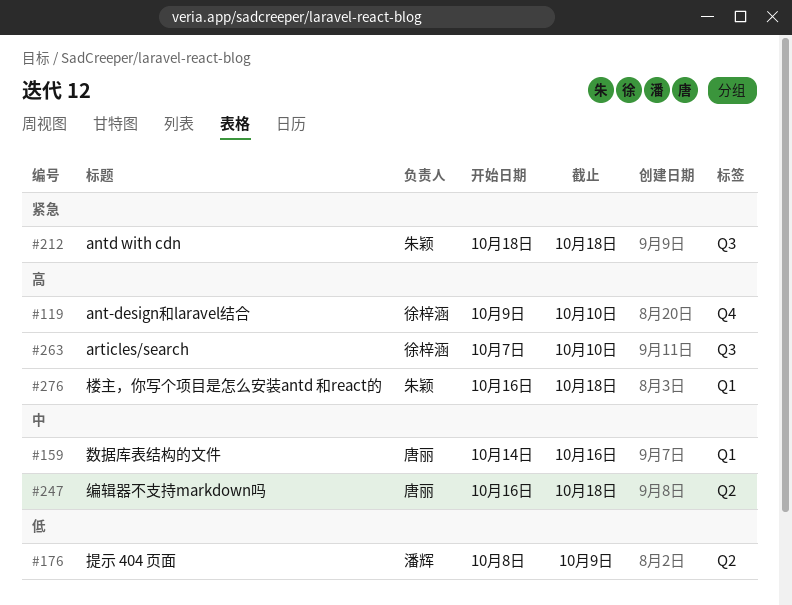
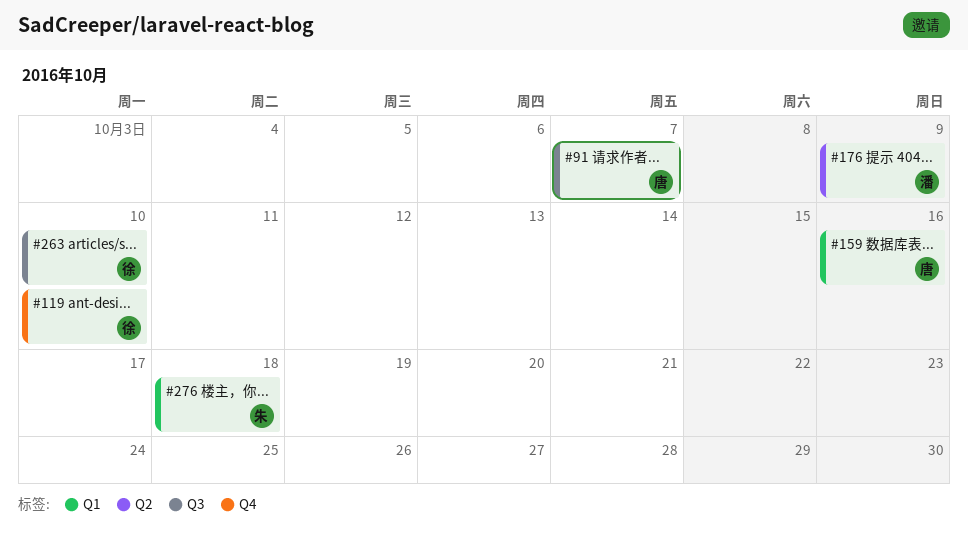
#91: none -> present
#212: present -> none
#247: present -> none

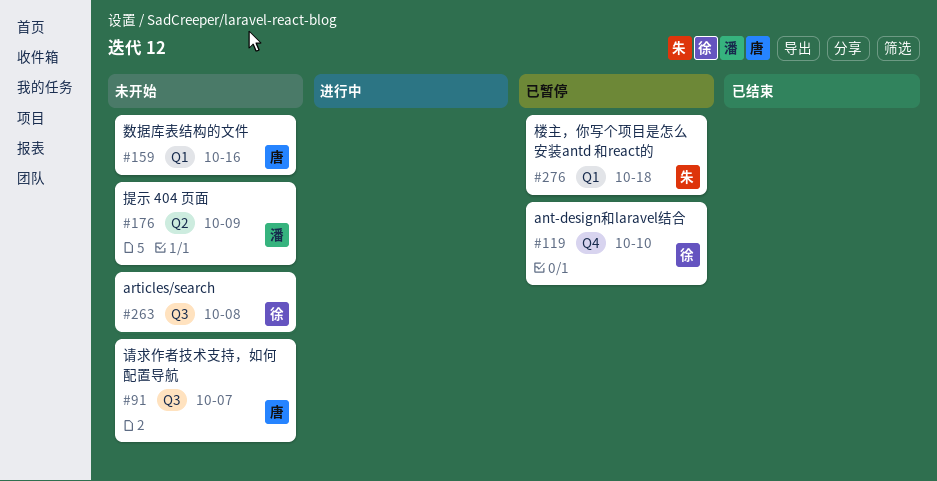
#263, due: Oct 10 -> Oct 8

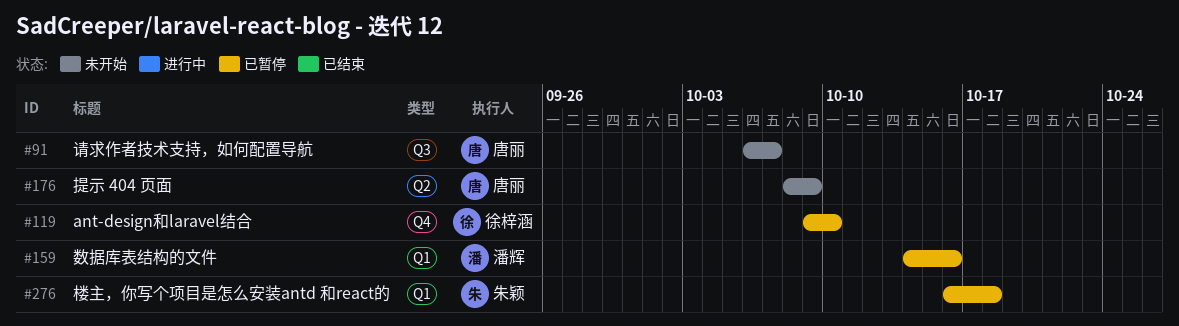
#159, status: 未开始 -> 已暂停
#159, owner: 唐丽 -> 潘辉
#176, owner: 潘辉 -> 唐丽
#263: present -> none

